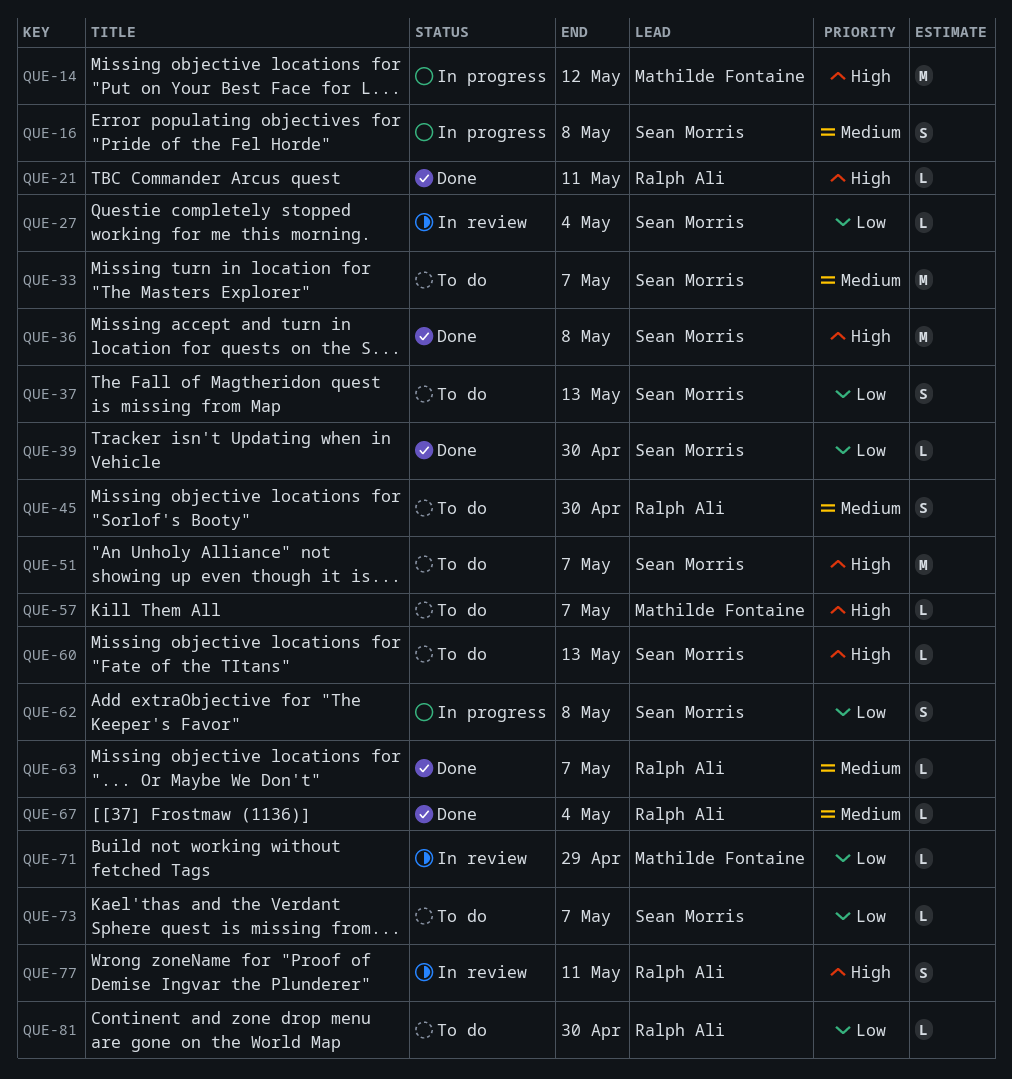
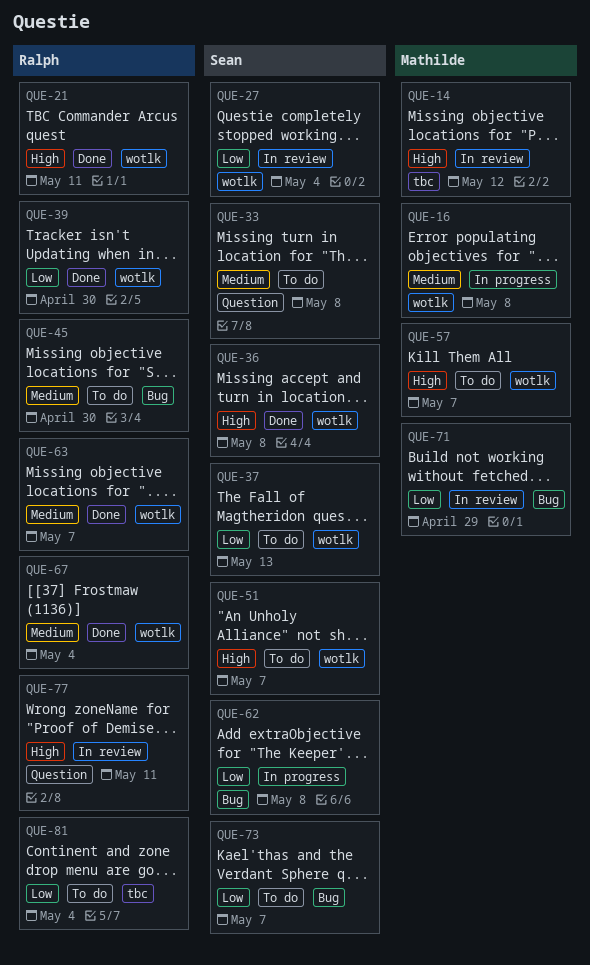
QUE-14, status: In progress -> In review
QUE-16, owner: Sean Morris -> Mathilde Fontaine
QUE-33, due: May 7 -> May 8
QUE-39, owner: Sean Morris -> Ralph Ali
QUE-60: present -> none
QUE-81, due: Apr 30 -> May 4

